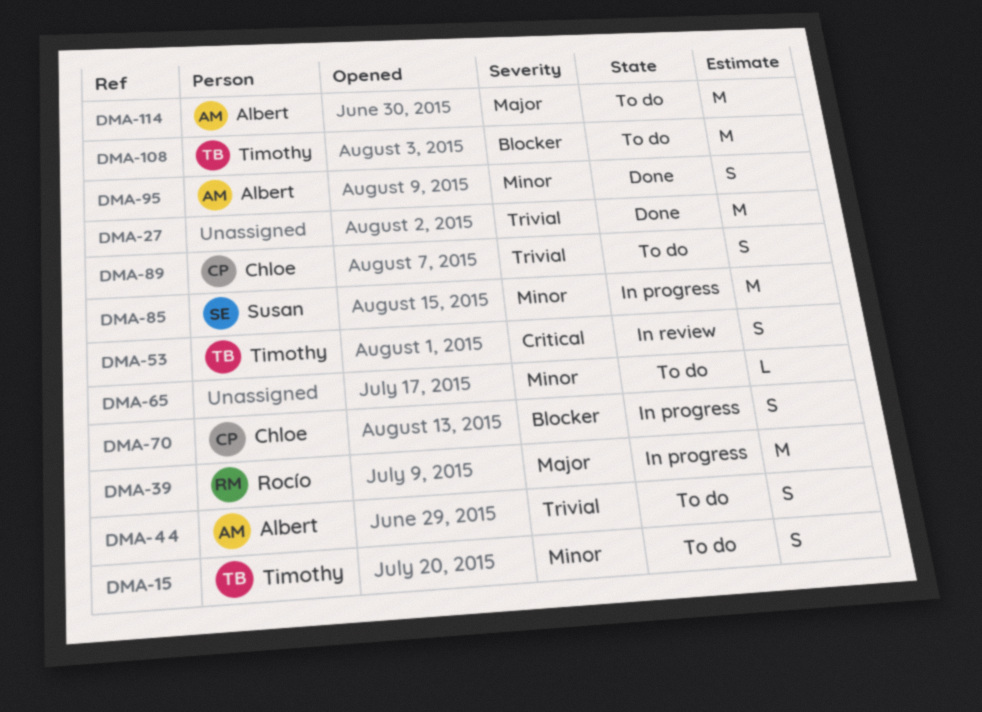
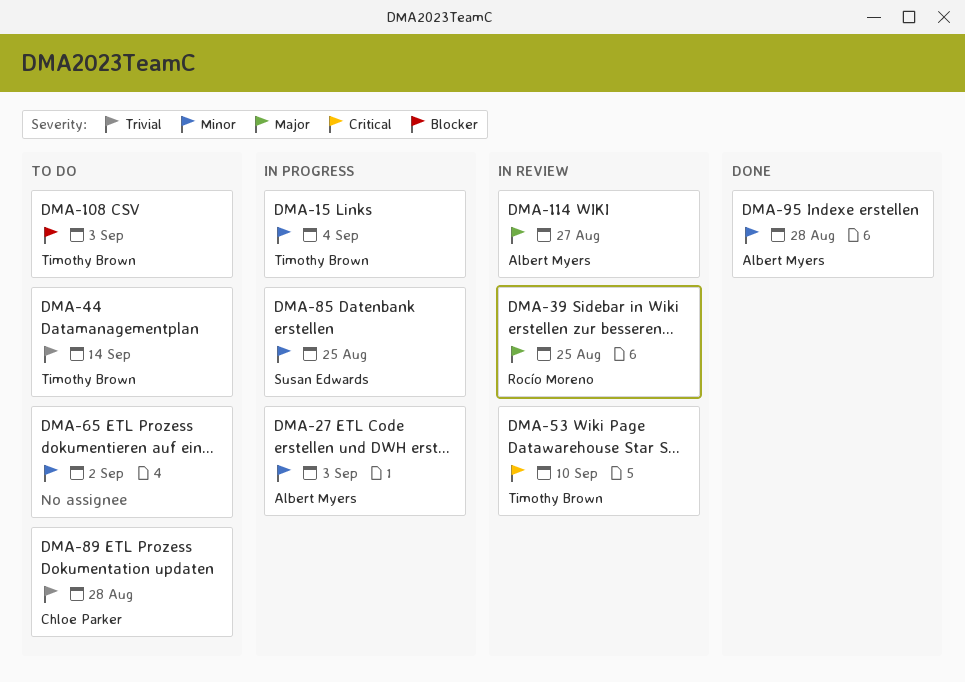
DMA-15, status: To do -> In progress
DMA-27, status: Done -> In progress
DMA-27, owner: none -> Albert Myers
DMA-27, priority: Trivial -> Minor
DMA-39, status: In progress -> In review
DMA-44, owner: Albert Myers -> Timothy Brown
DMA-70: present -> none
DMA-114, status: To do -> In review

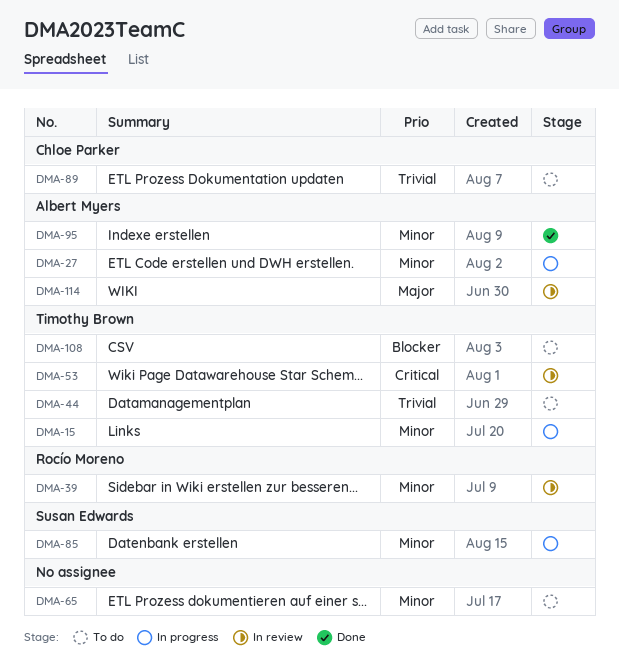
DMA-39, priority: Major -> Minor

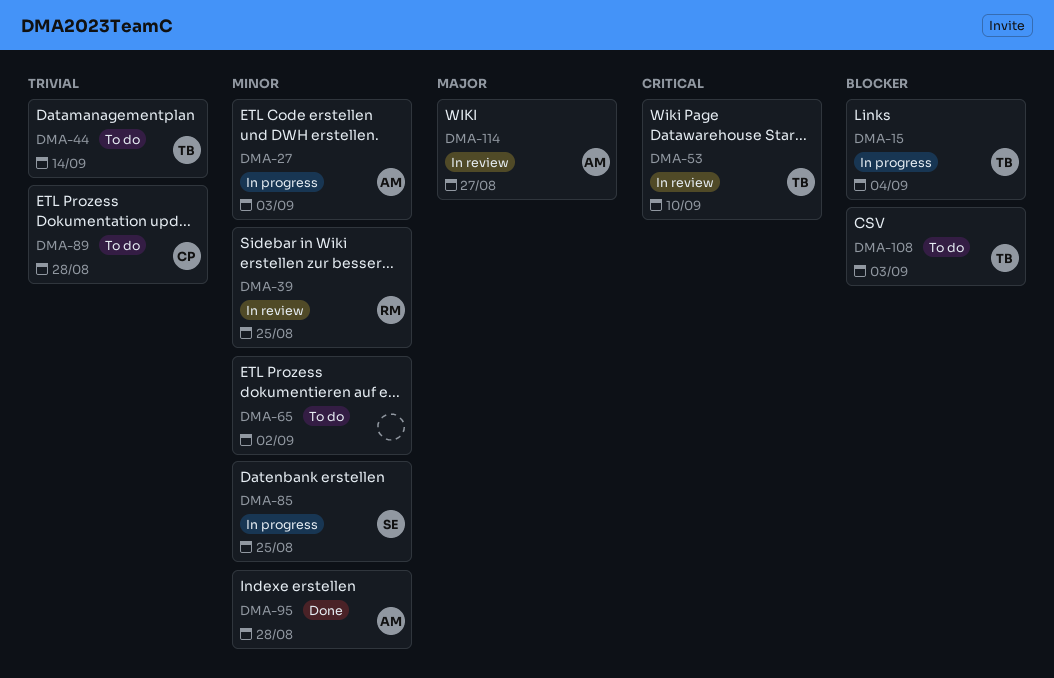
DMA-15, priority: Minor -> Blocker

